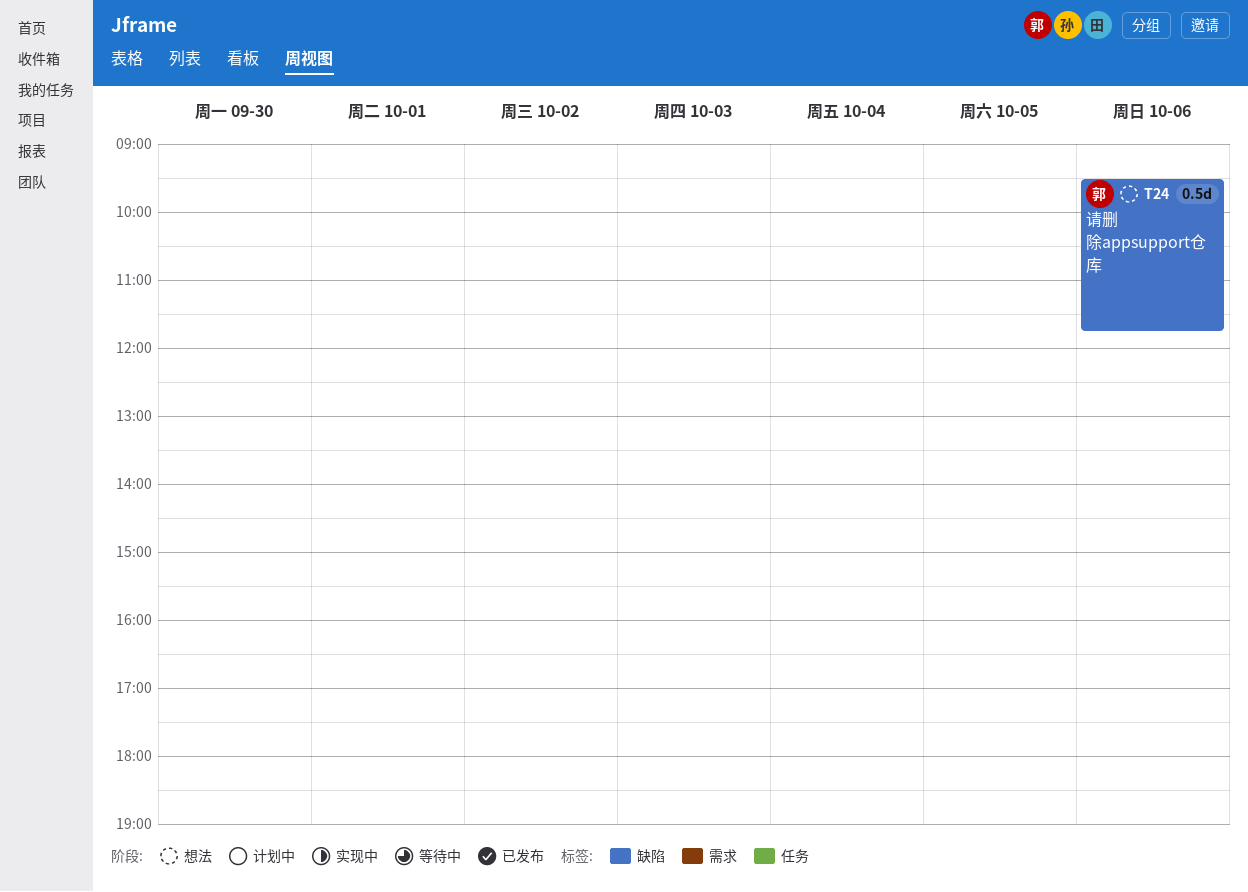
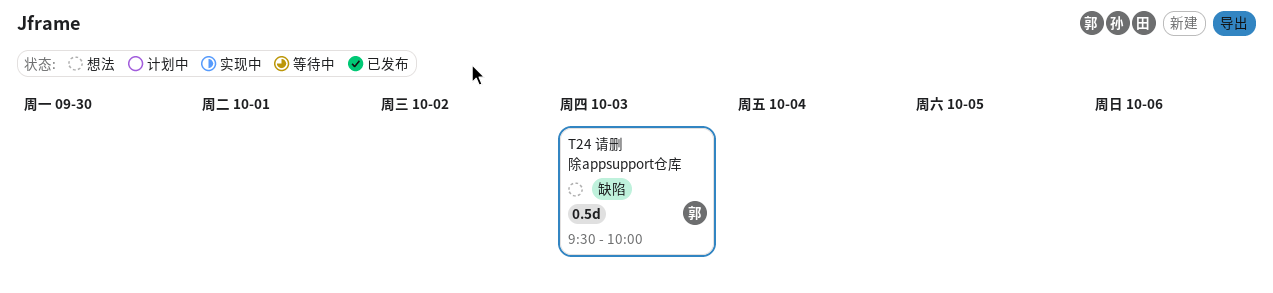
T24, day: Oct 6 -> Oct 3
T24, ends: 11:45 -> 10:00

